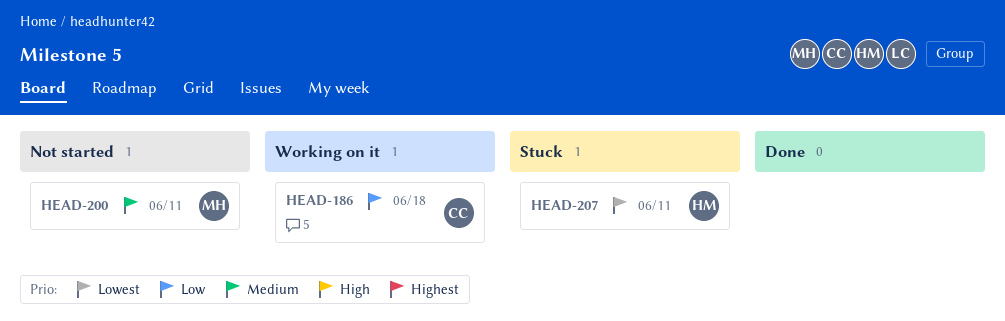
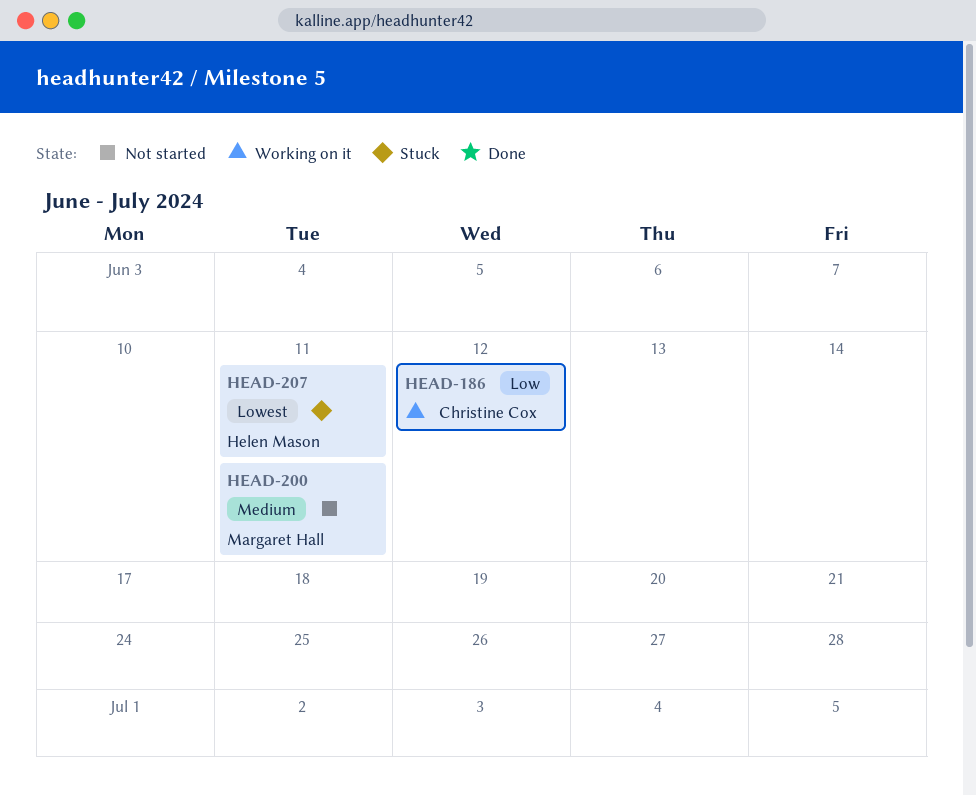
HEAD-186, due: Jun 18 -> Jun 12

